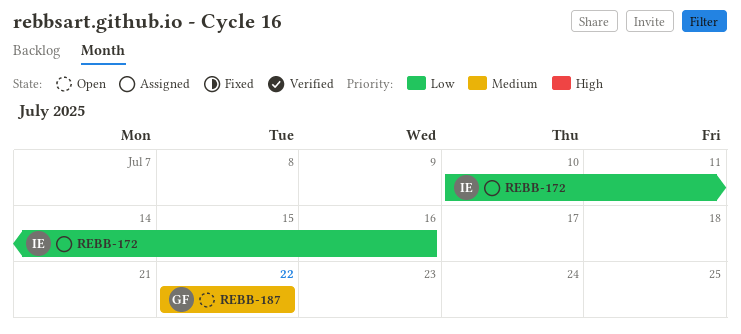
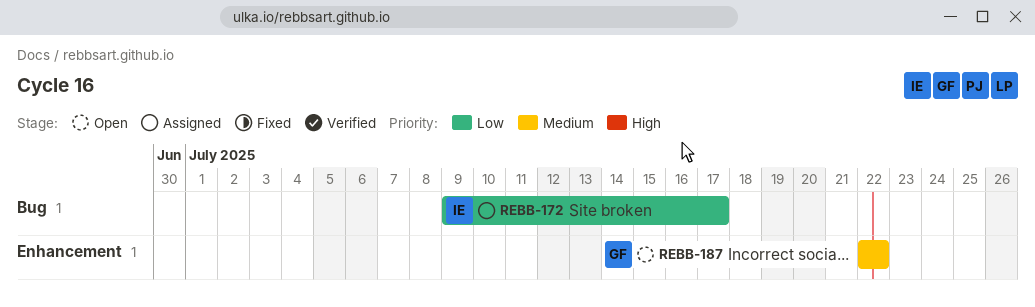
REBB-172, start: Jul 10 -> Jul 9
REBB-172, due: Jul 16 -> Jul 17

